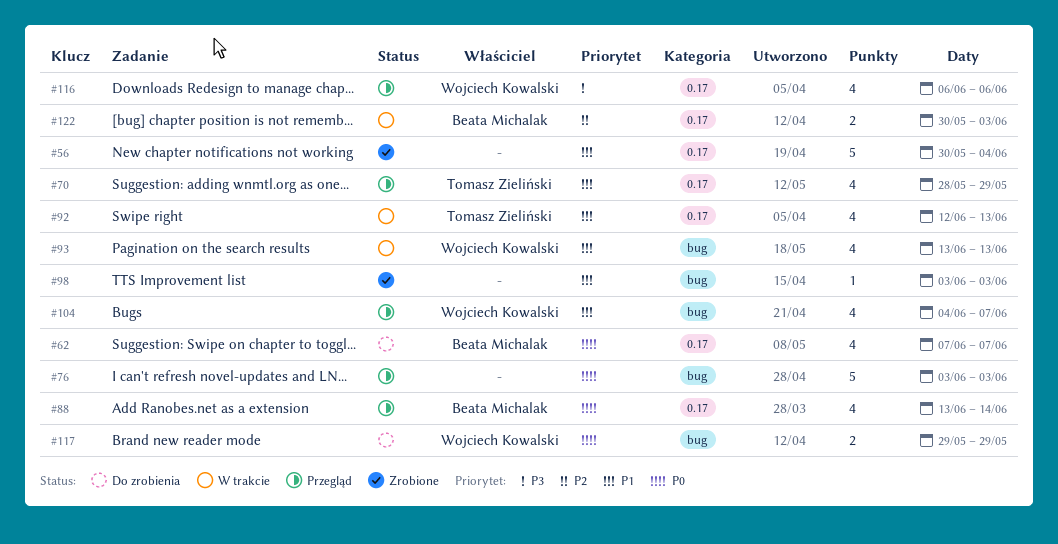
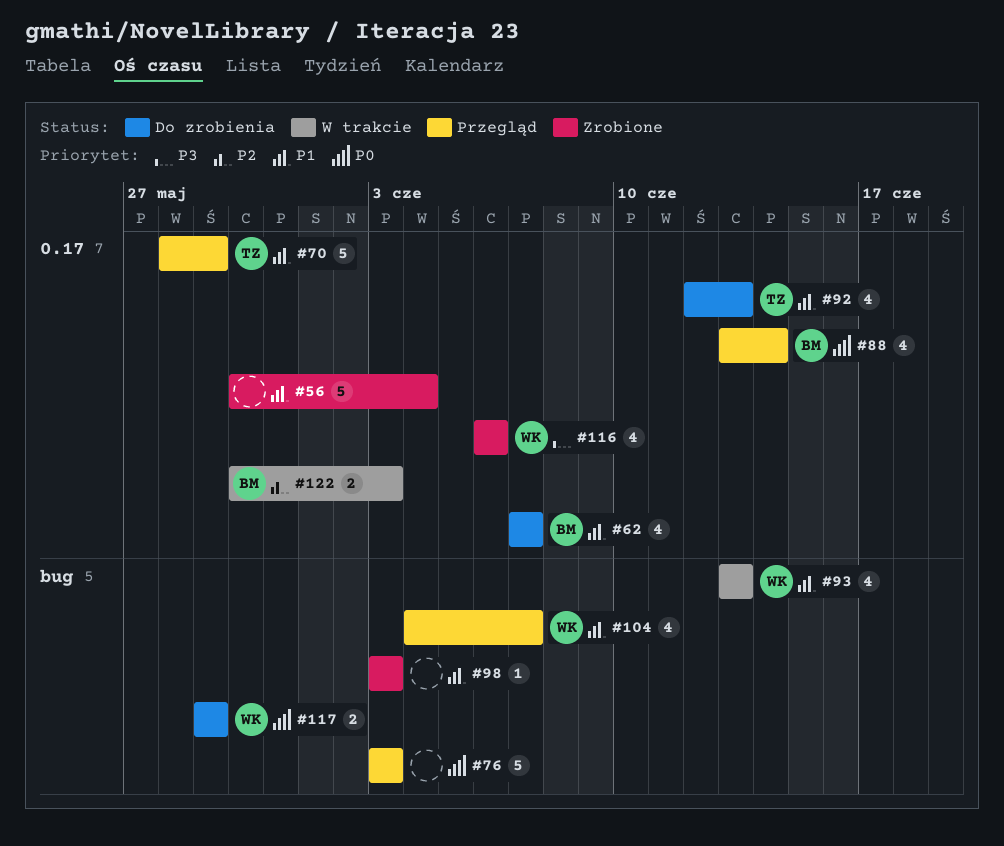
#62, priority: P0 -> P1
#70, estimate: 4 -> 5
#92, status: W trakcie -> Do zrobienia
#116, status: Przegląd -> Zrobione

